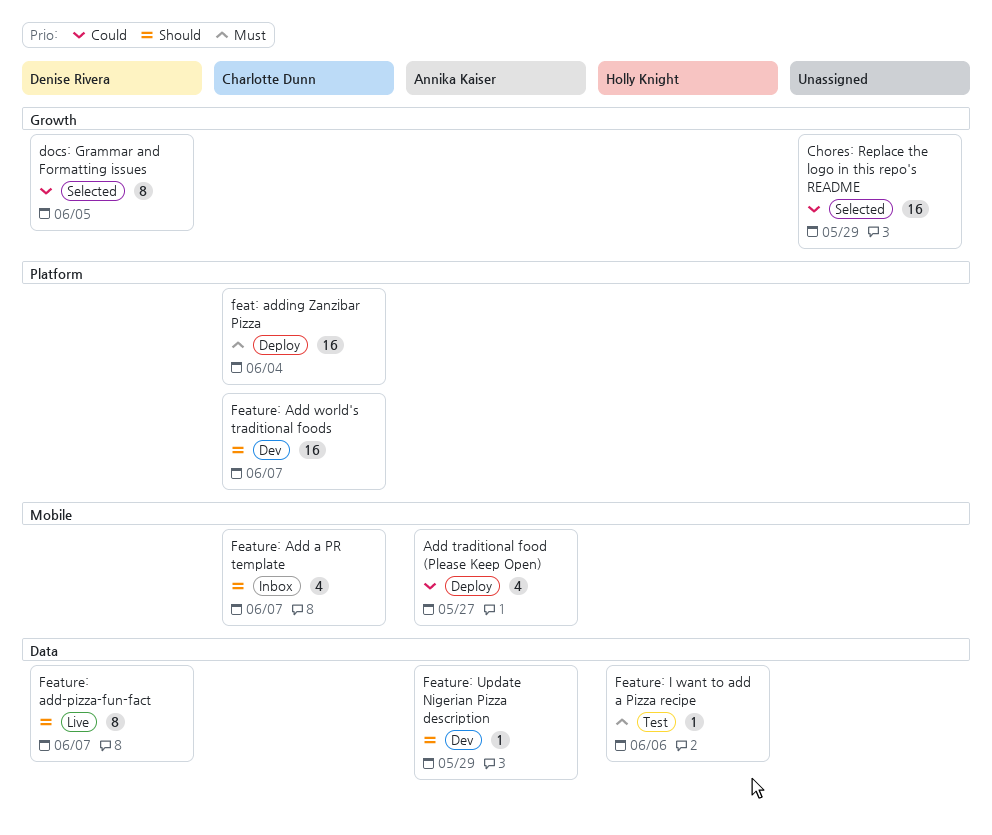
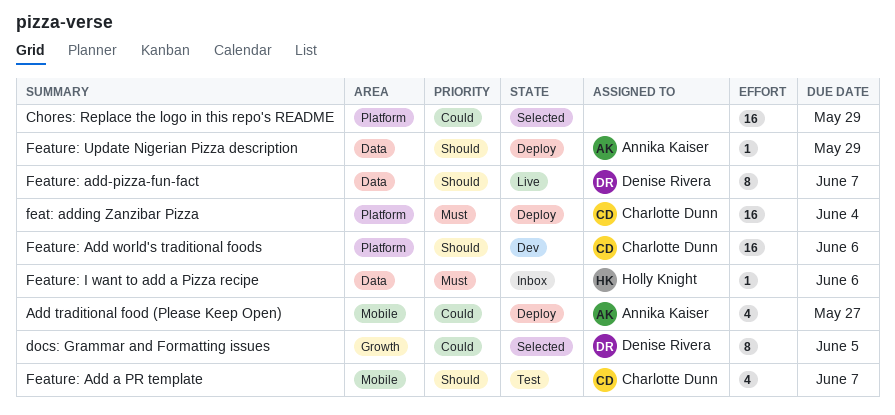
Chores: Replace the logo in this repo's README, label: Growth -> Platform
Feature: Add a PR template, status: Inbox -> Test
Feature: Add world's traditional foods, due: Jun 7 -> Jun 6
Feature: I want to add a Pizza recipe, status: Test -> Inbox
Feature: Update Nigerian Pizza description, status: Dev -> Deploy

